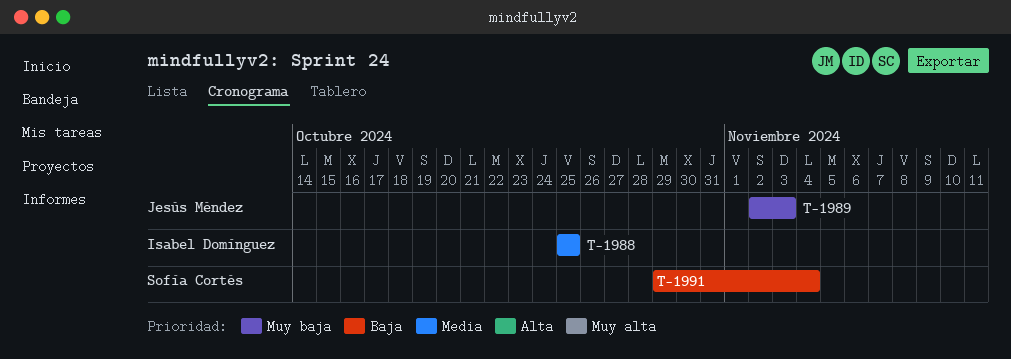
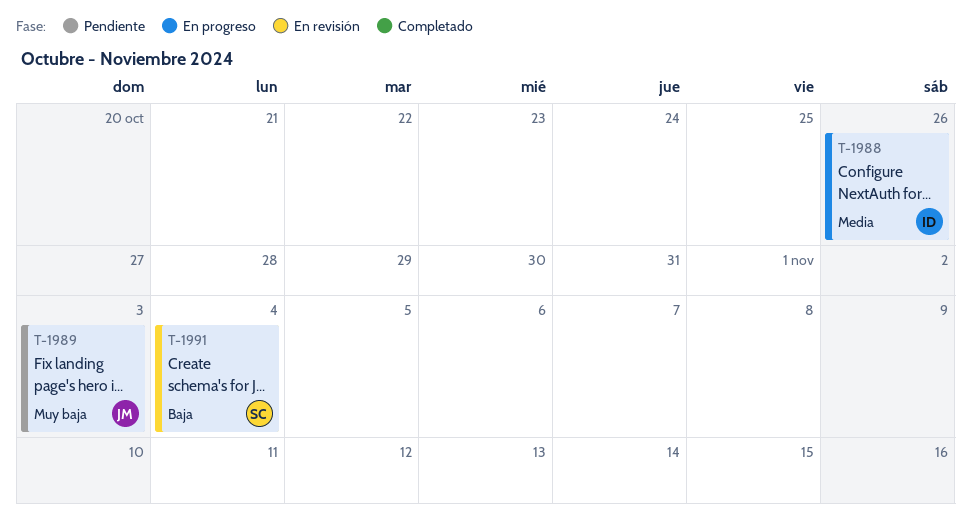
T-1988, due: Oct 25 -> Oct 26

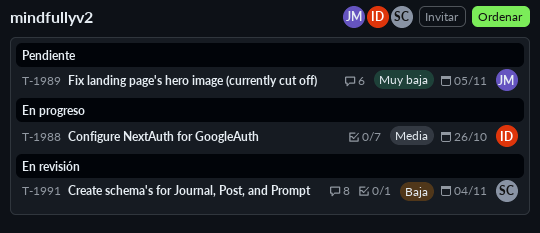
T-1989, due: Nov 3 -> Nov 5

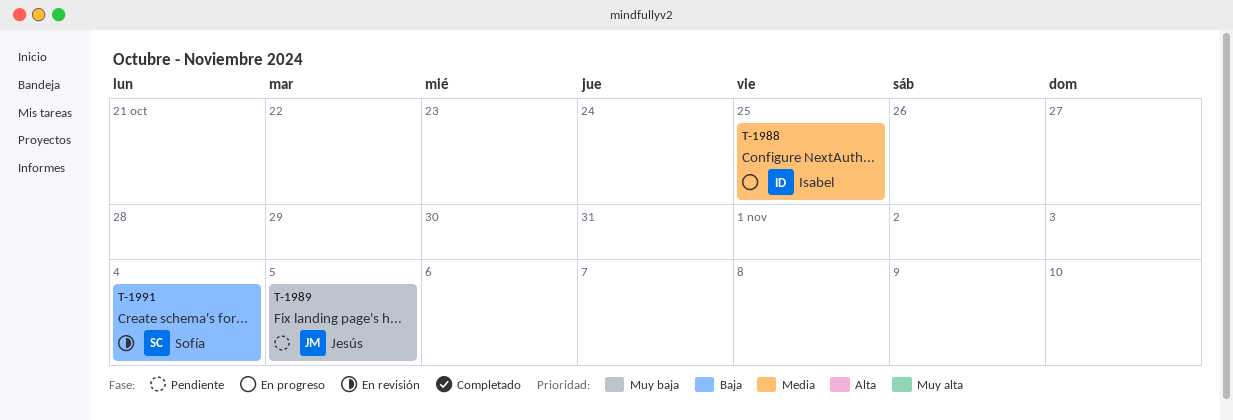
T-1988, due: Oct 26 -> Oct 25

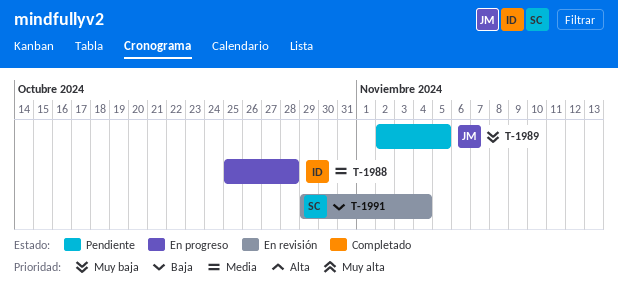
T-1988, due: Oct 25 -> Oct 28

